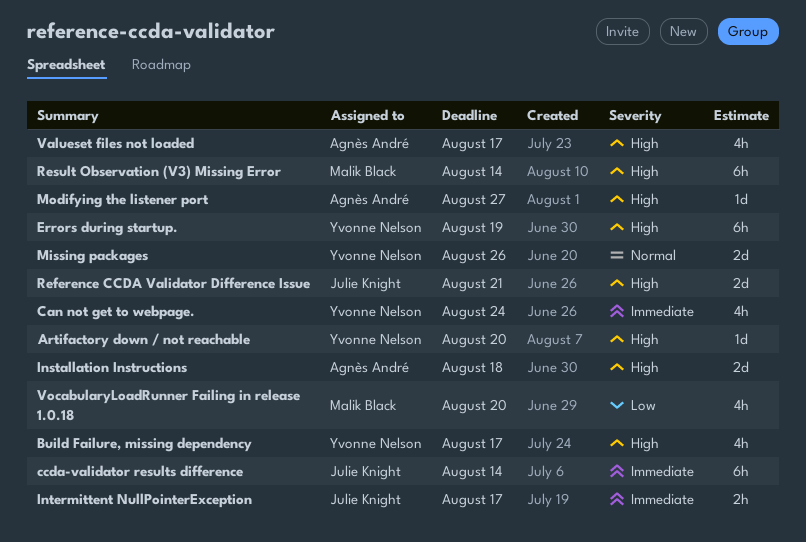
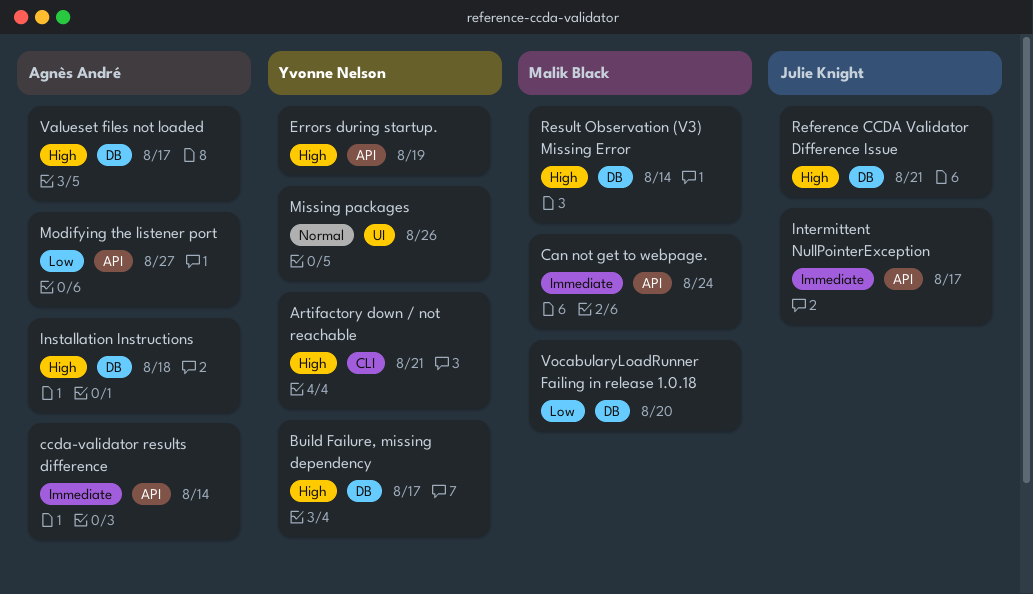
Artifactory down / not reachable, due: Aug 20 -> Aug 21
Can not get to webpage., owner: Yvonne Nelson -> Malik Black
ccda-validator results difference, owner: Julie Knight -> Agnès André
Modifying the listener port, priority: High -> Low

